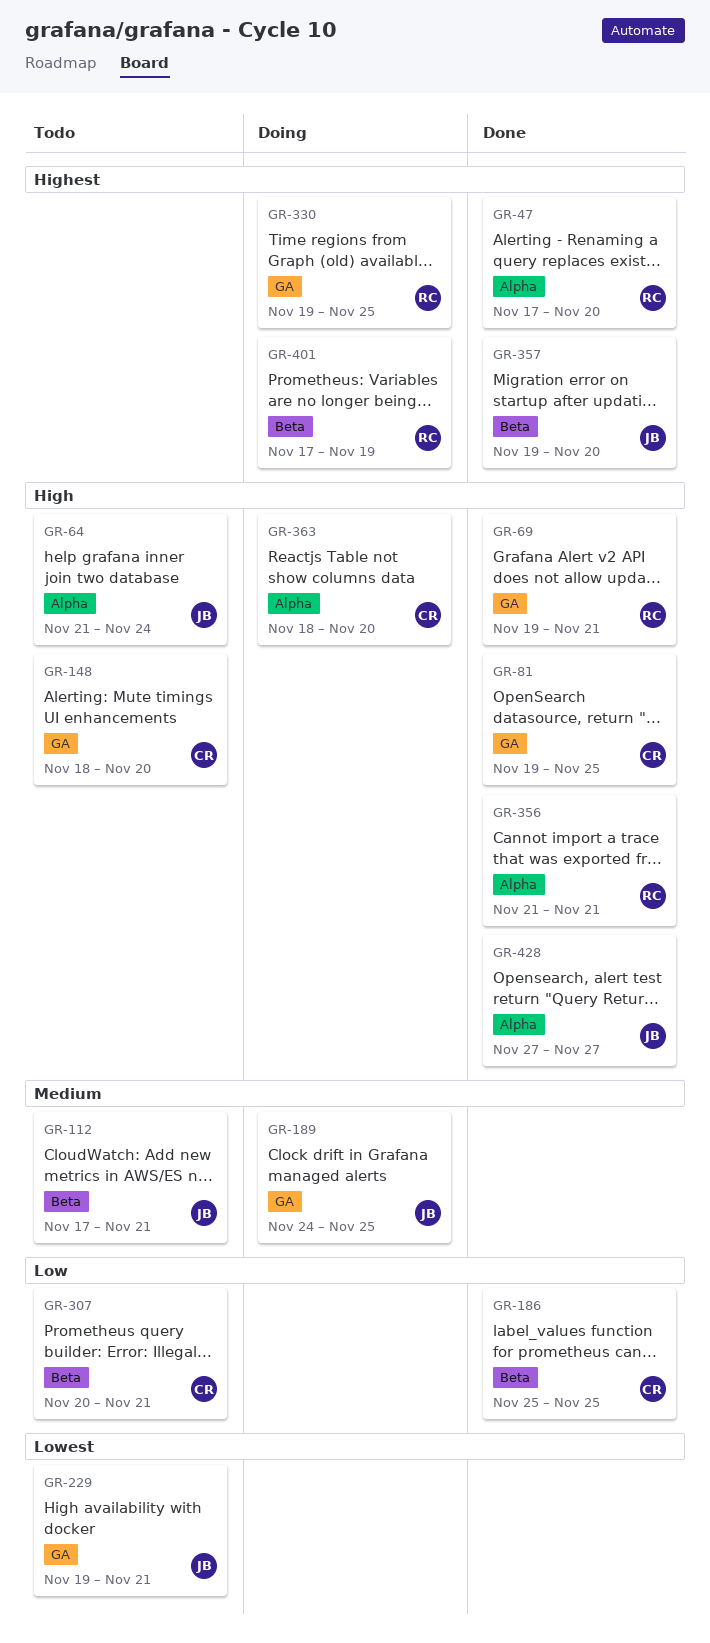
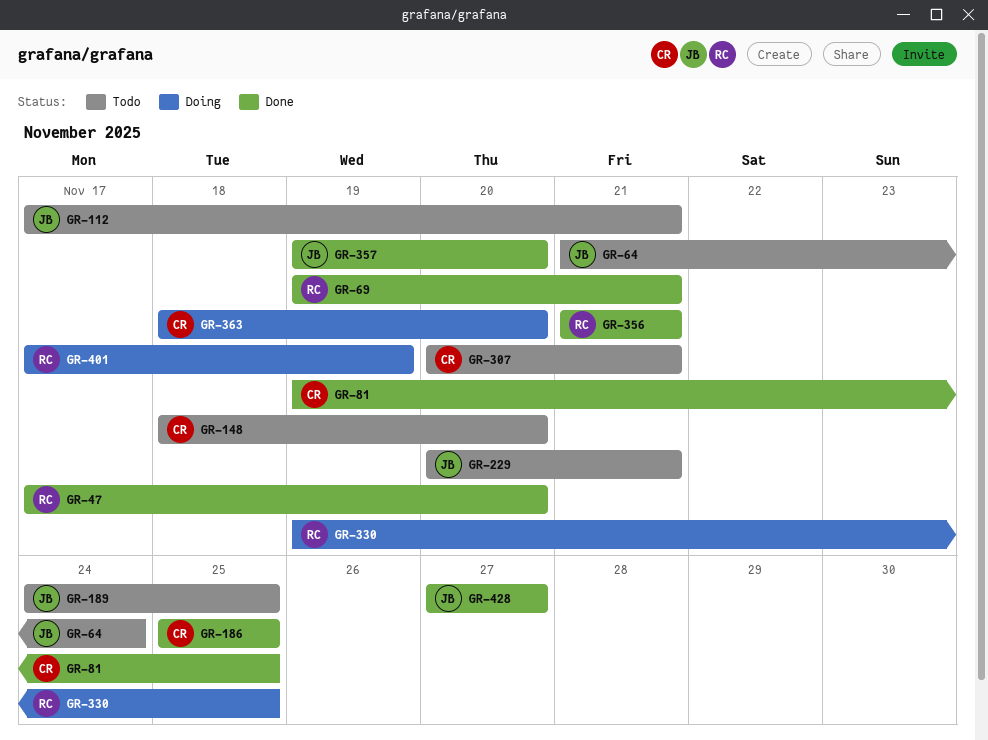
GR-189, status: Doing -> Todo
GR-229, start: Nov 19 -> Nov 20

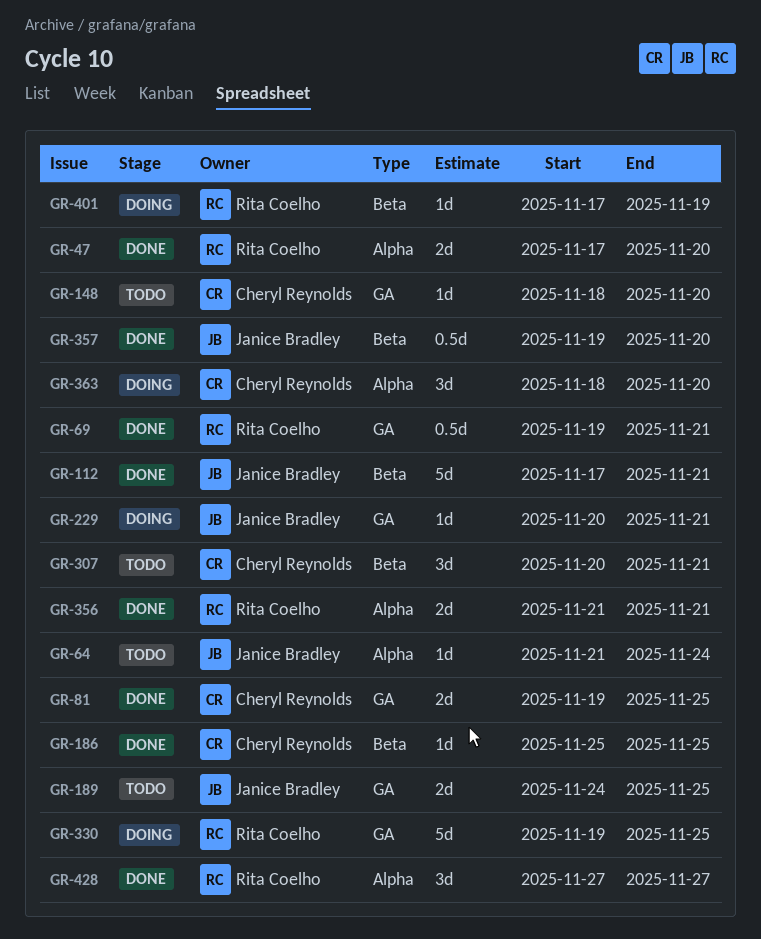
GR-112, status: Todo -> Done
GR-229, status: Todo -> Doing
GR-428, owner: Janice Bradley -> Rita Coelho

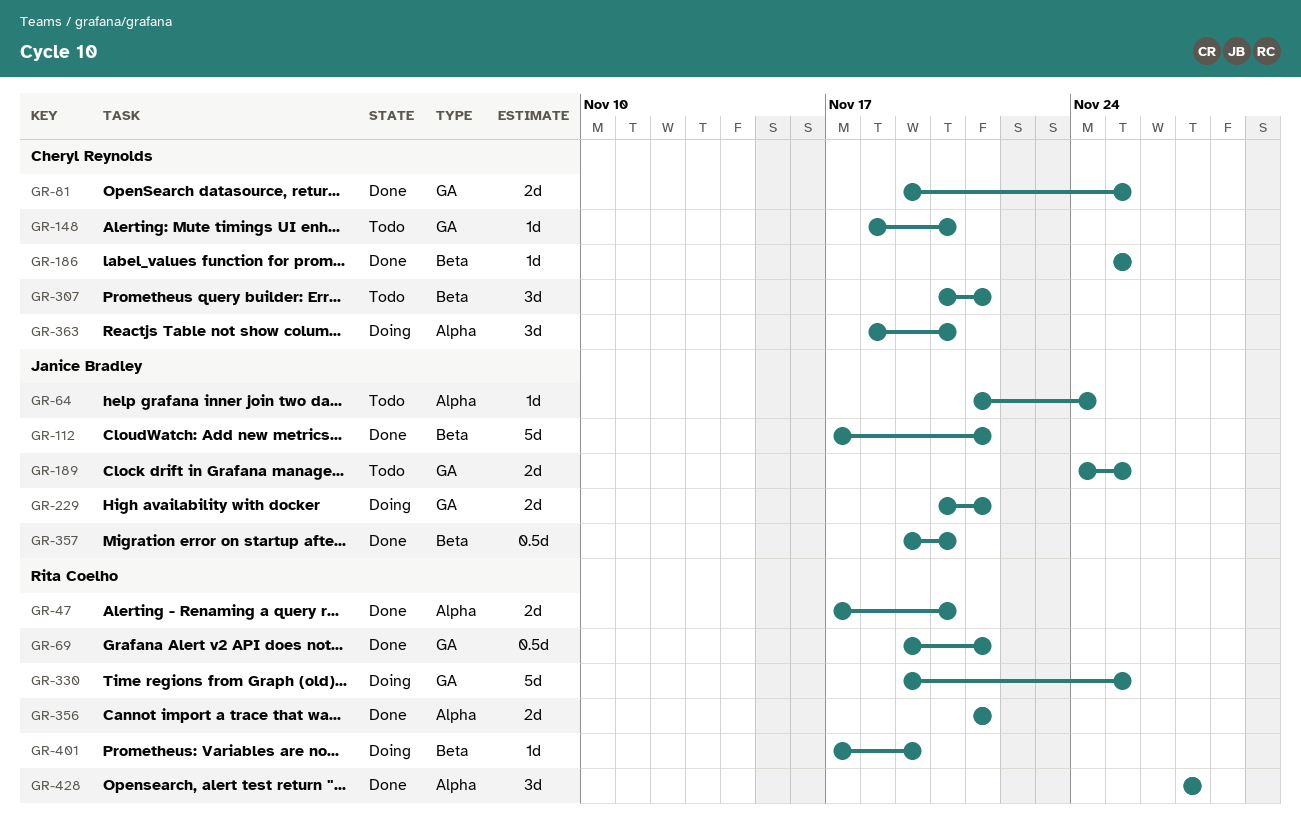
GR-229, estimate: 1d -> 2d

